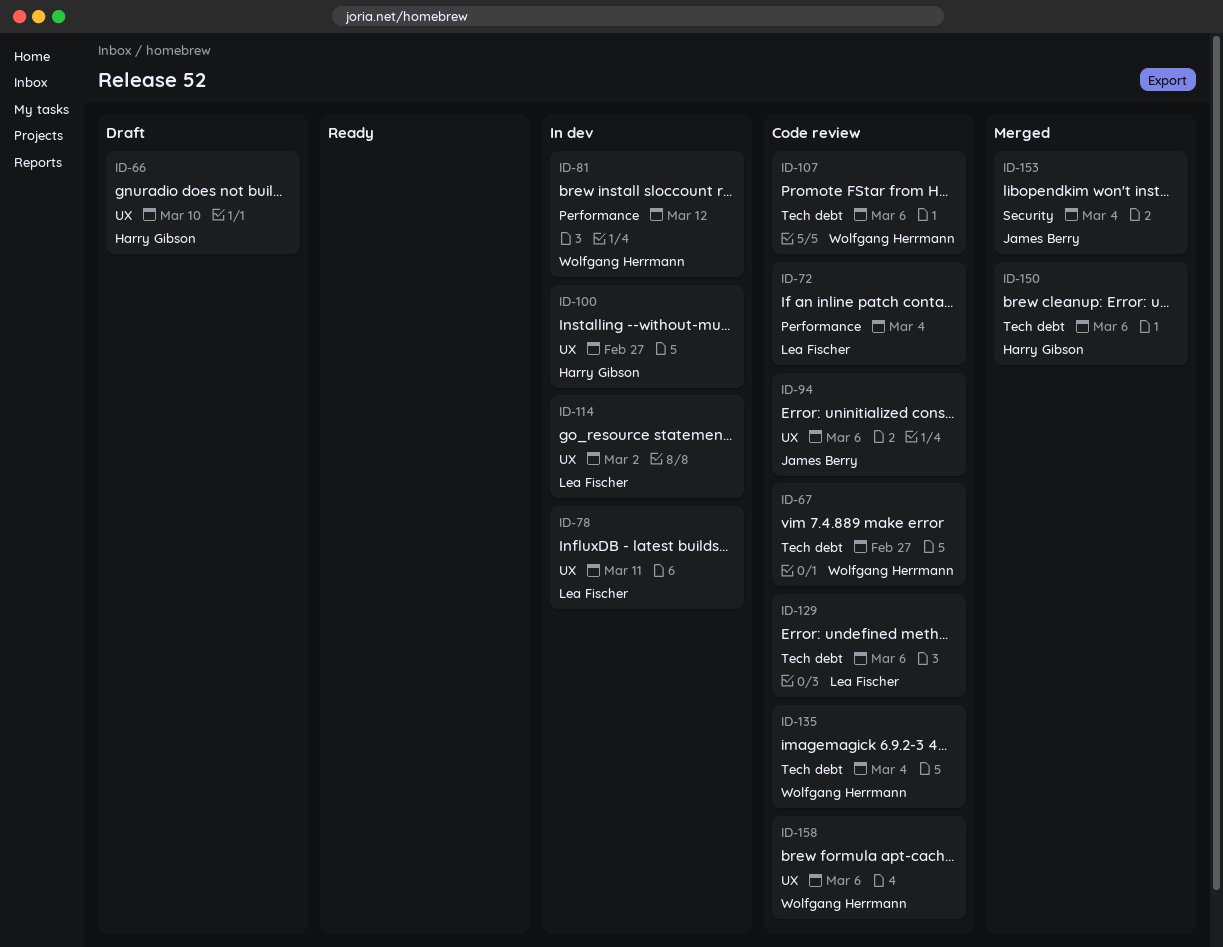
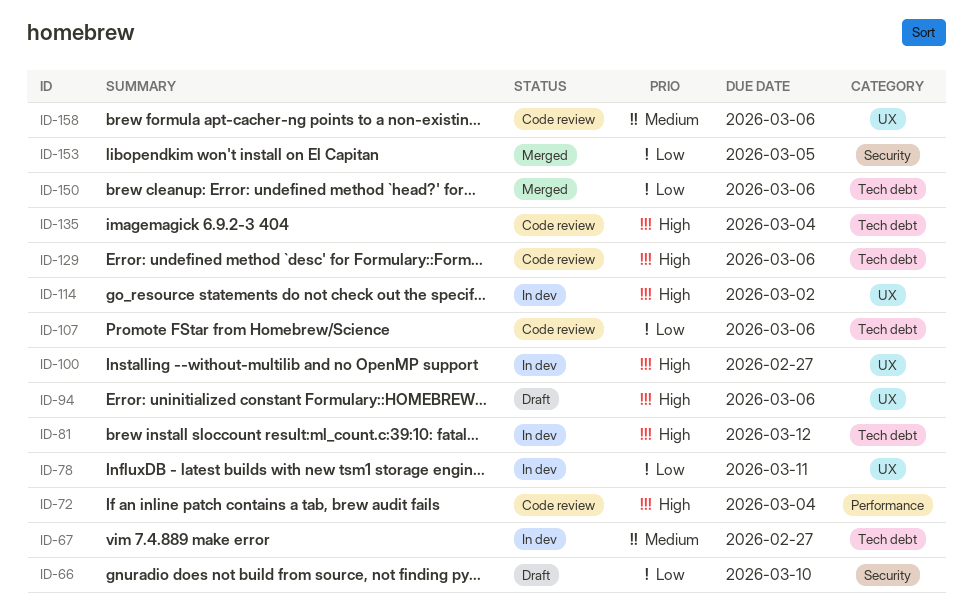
ID-66, label: UX -> Security
ID-67, status: Code review -> In dev
ID-81, label: Performance -> Tech debt
ID-94, status: Code review -> Draft
ID-153, due: Mar 4 -> Mar 5

